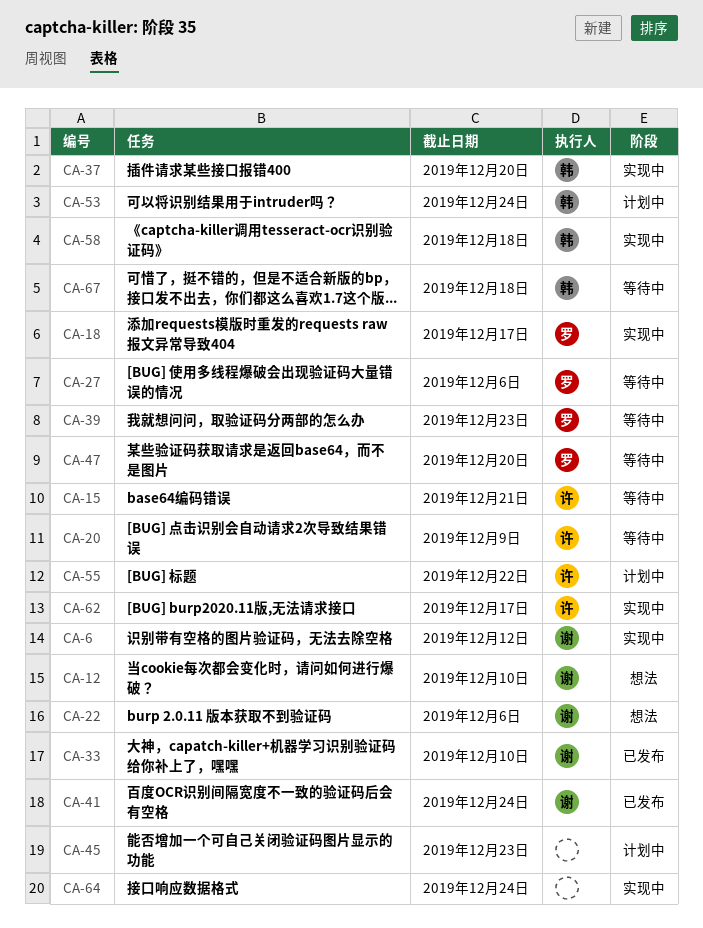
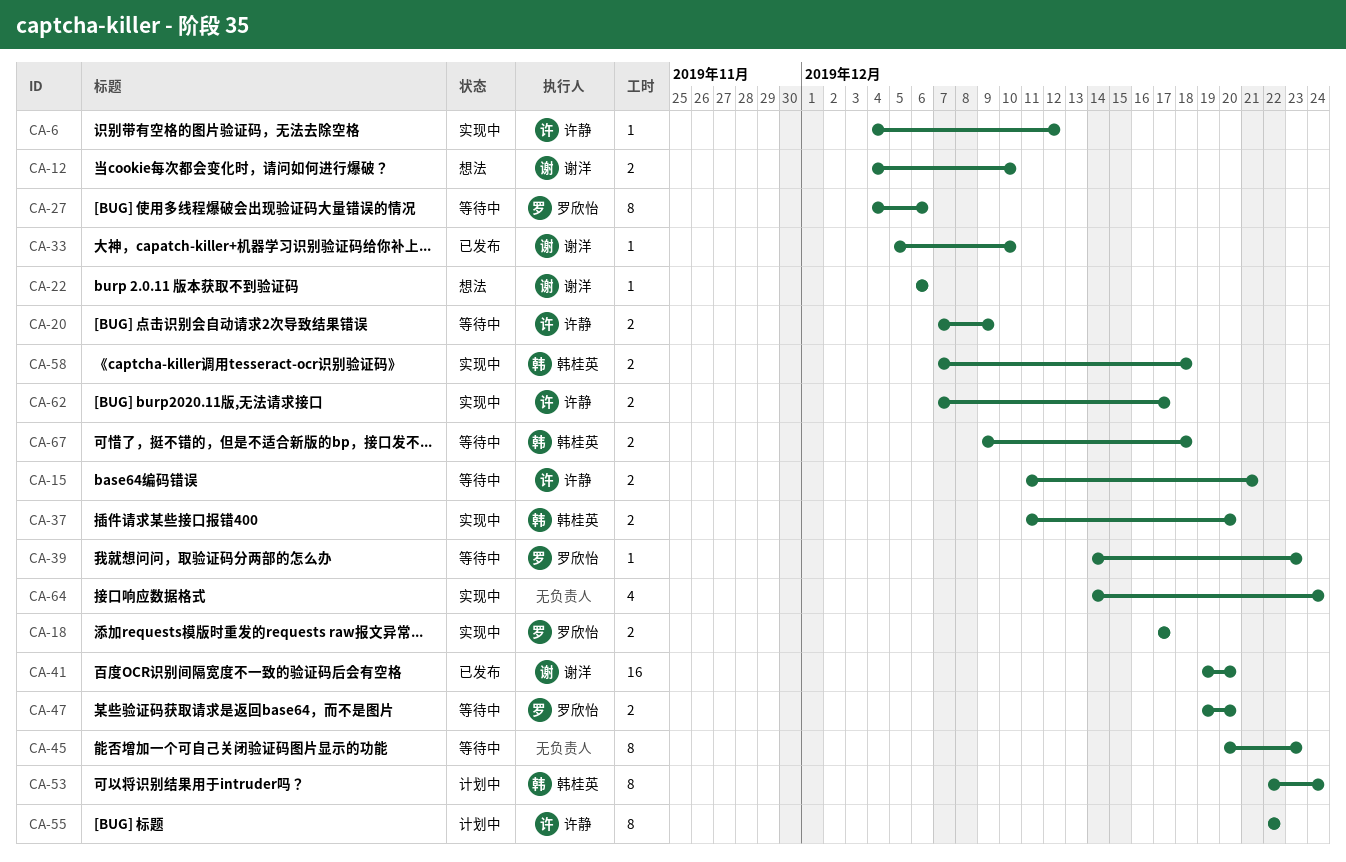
CA-6, owner: 谢洋 -> 许静
CA-41, due: Dec 24 -> Dec 20
CA-45, status: 计划中 -> 等待中

